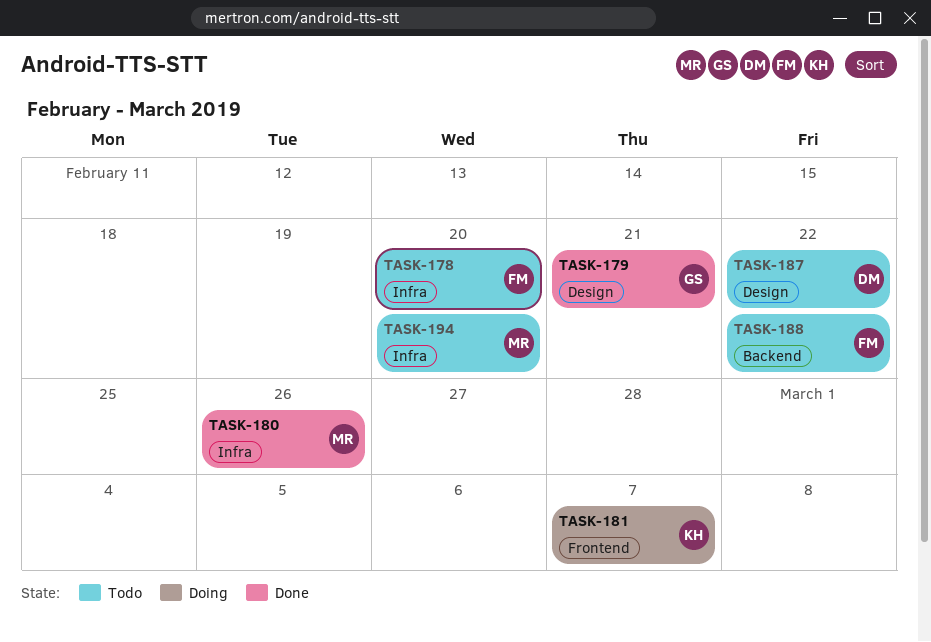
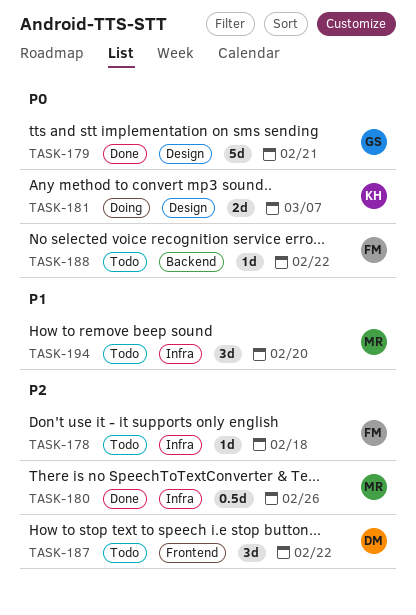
TASK-178, due: Feb 20 -> Feb 18
TASK-181, label: Frontend -> Design
TASK-187, label: Design -> Frontend

